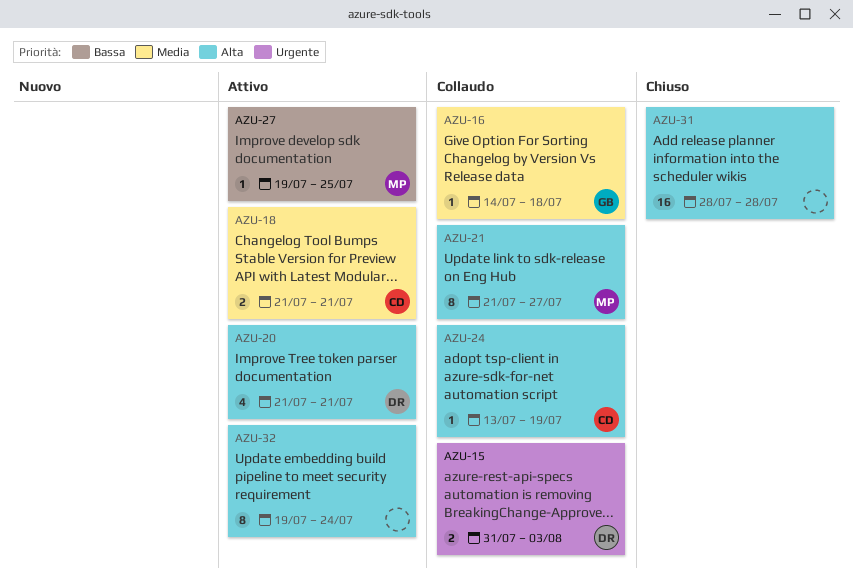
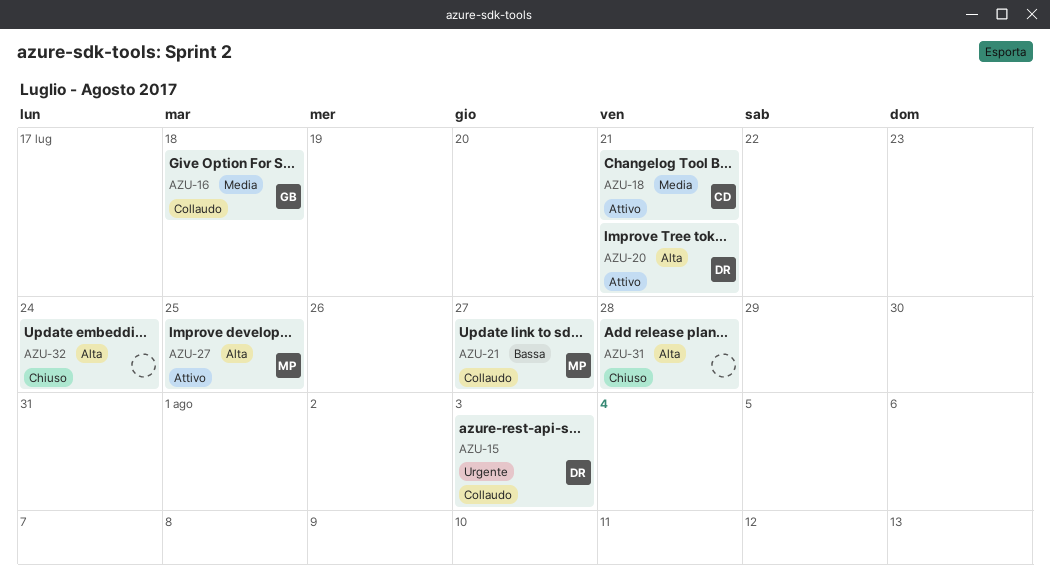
AZU-21, priority: Alta -> Bassa
AZU-24: present -> none
AZU-27, priority: Bassa -> Alta
AZU-32, status: Attivo -> Chiuso

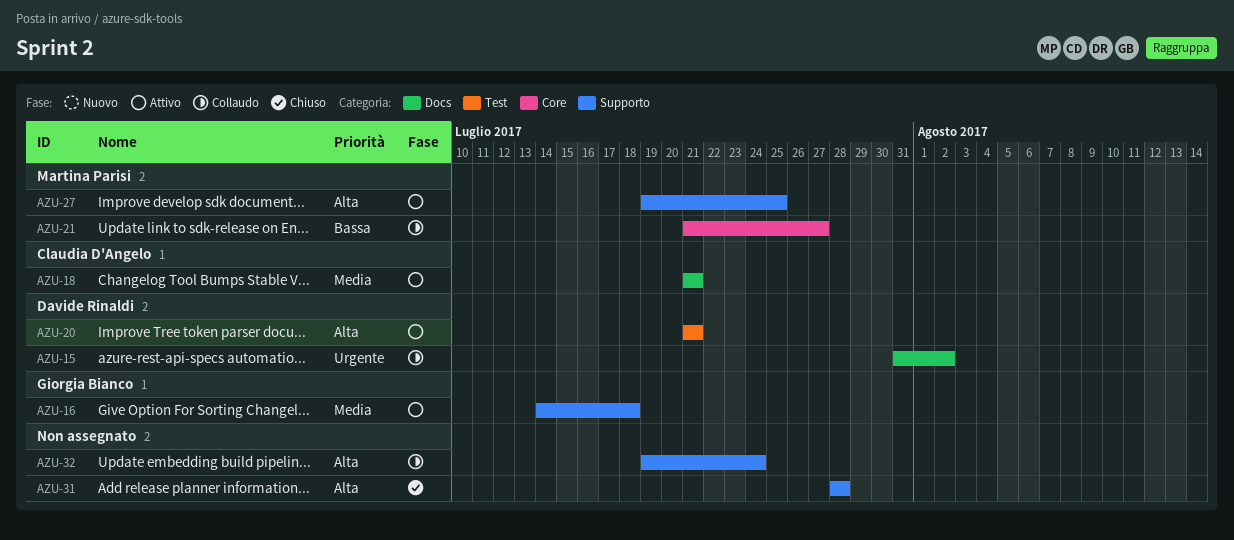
AZU-15, due: Aug 3 -> Aug 2
AZU-16, status: Collaudo -> Attivo
AZU-32, status: Chiuso -> Collaudo

